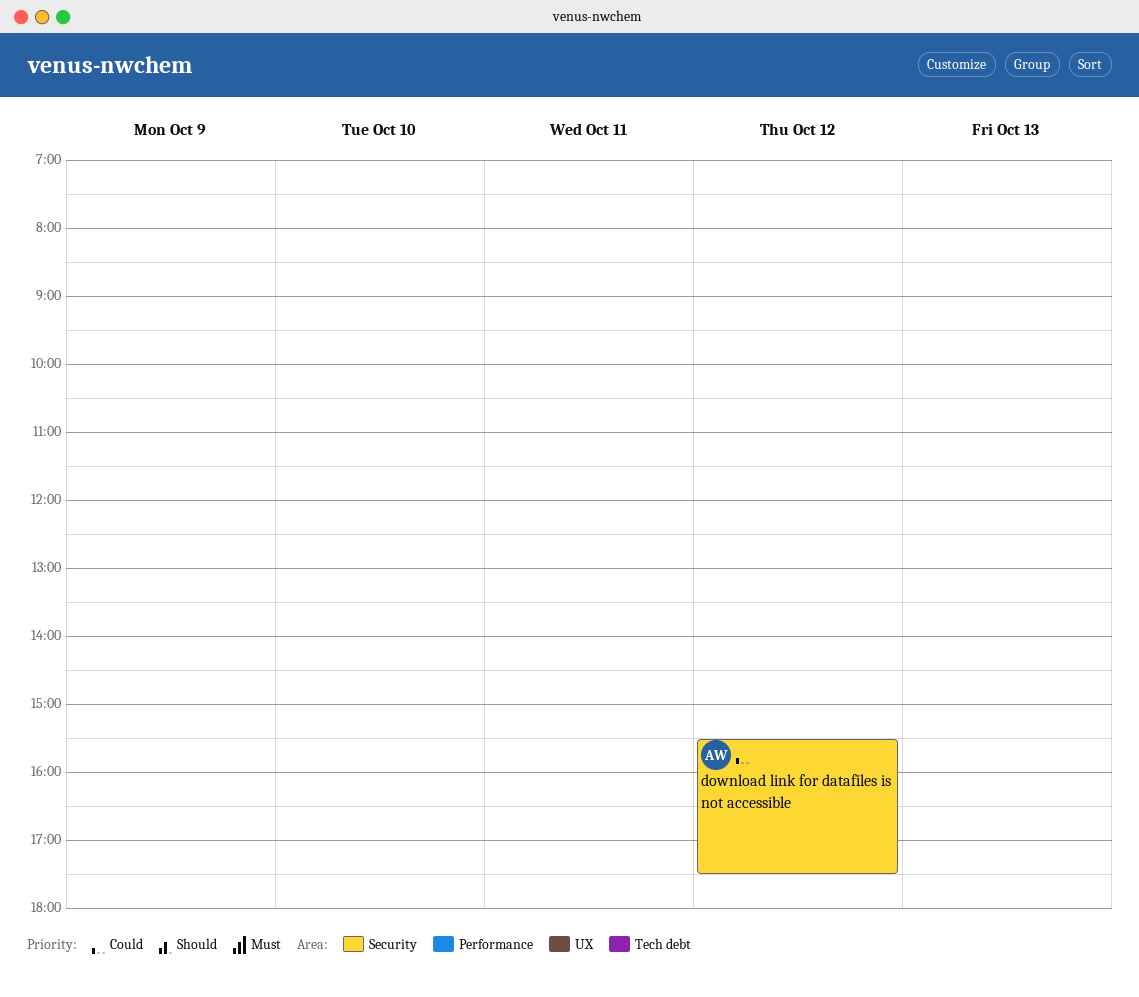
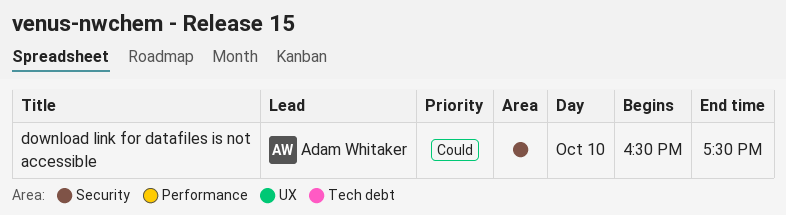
download link for datafiles is not accessible, day: Oct 12 -> Oct 10
download link for datafiles is not accessible, begins: 15:30 -> 16:30

